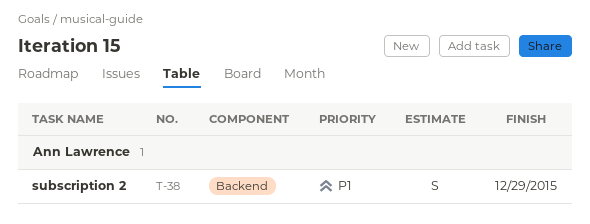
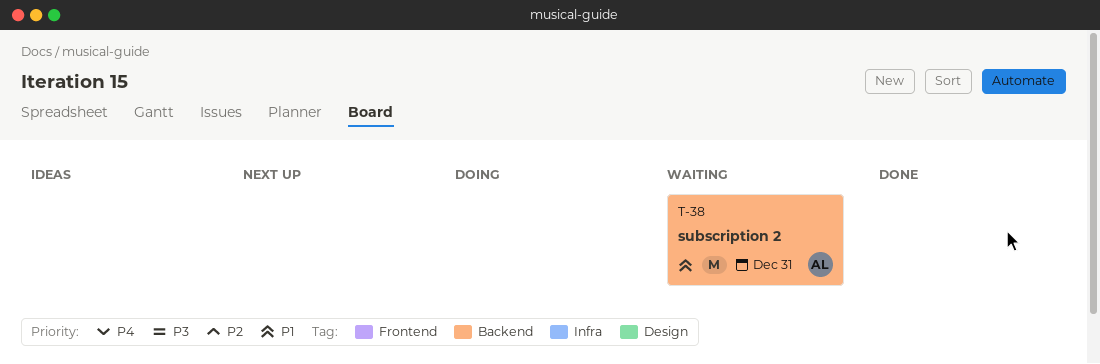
T-38, estimate: S -> M
T-38, due: Dec 29 -> Dec 31

